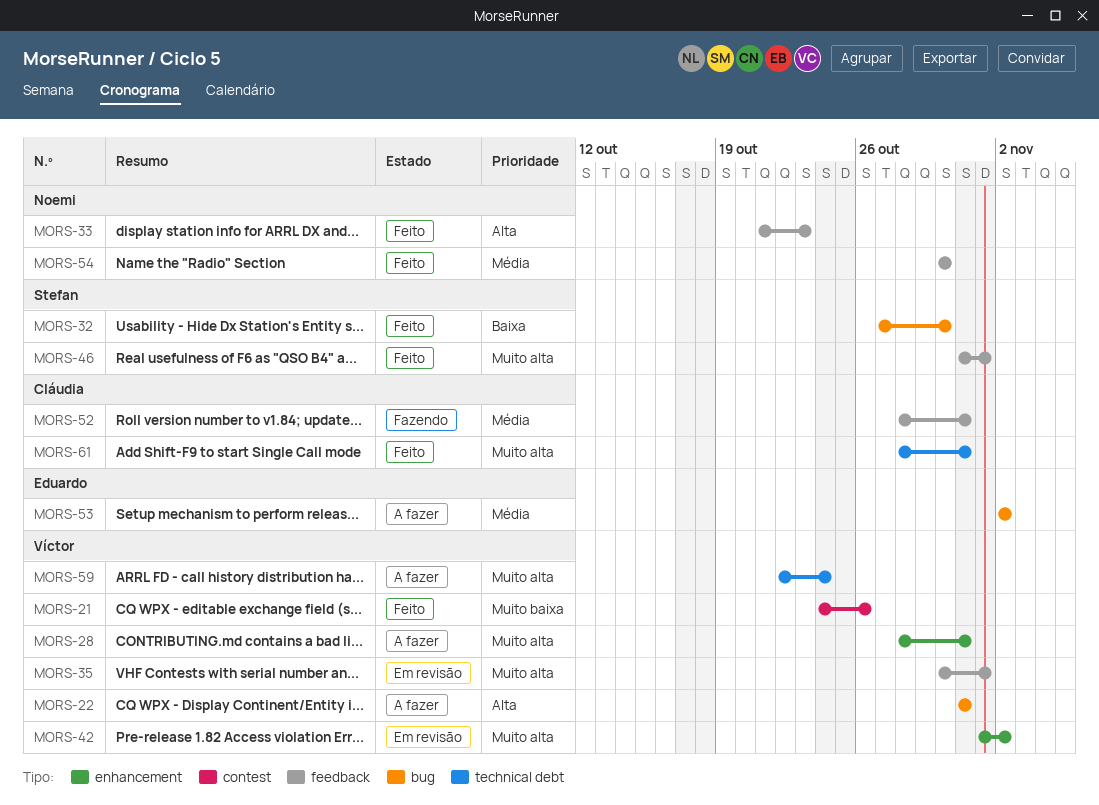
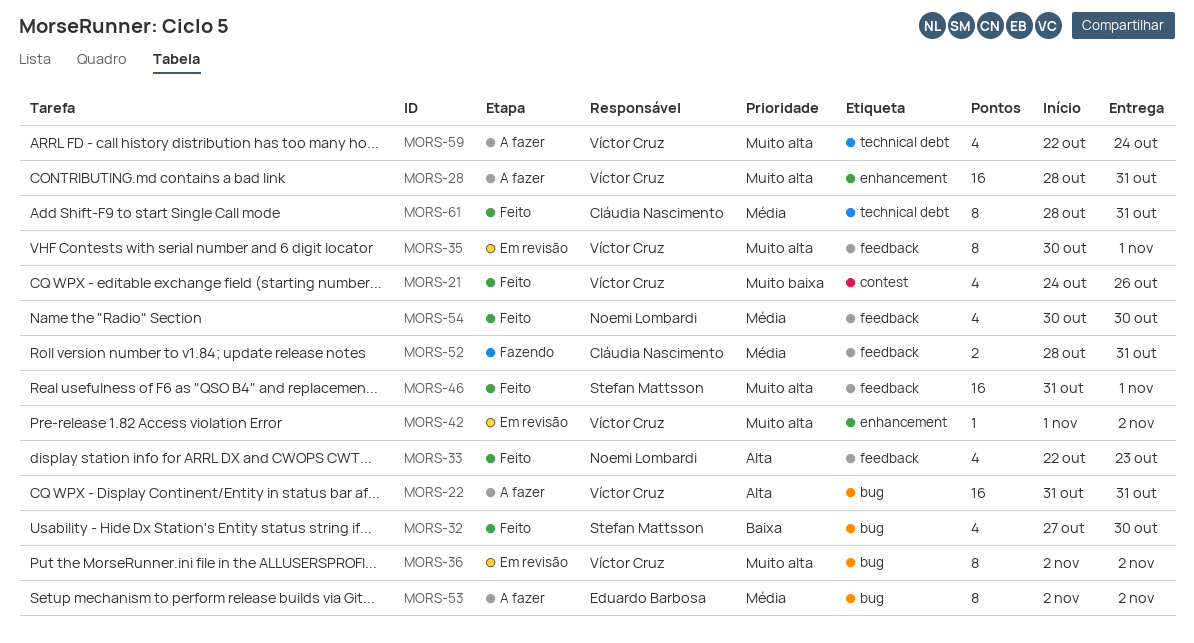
MORS-33, start: Oct 21 -> Oct 22
MORS-36: none -> present
MORS-61, priority: Muito alta -> Média

